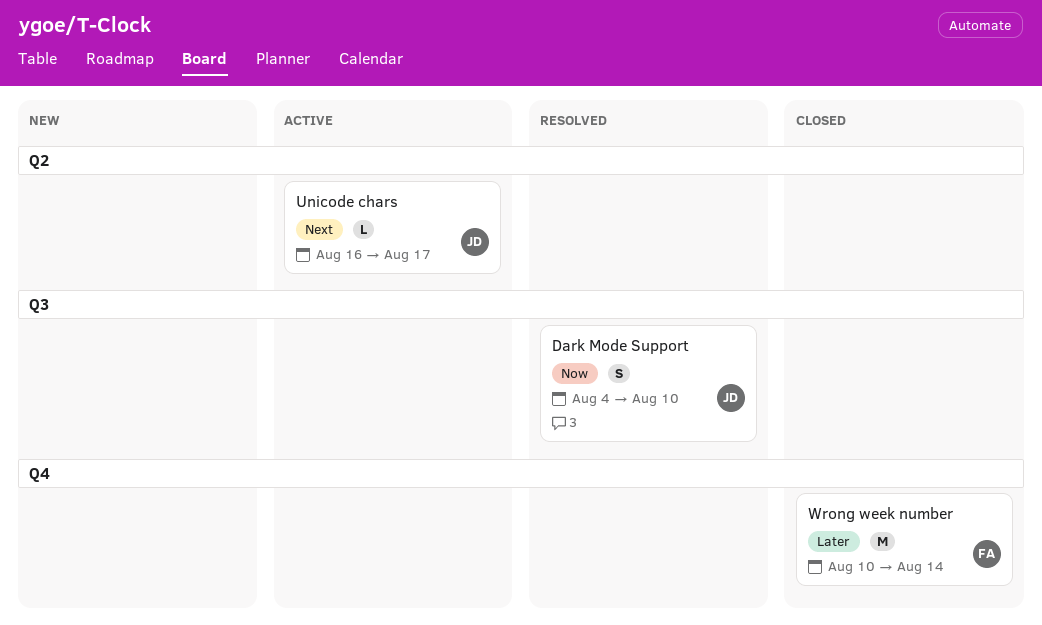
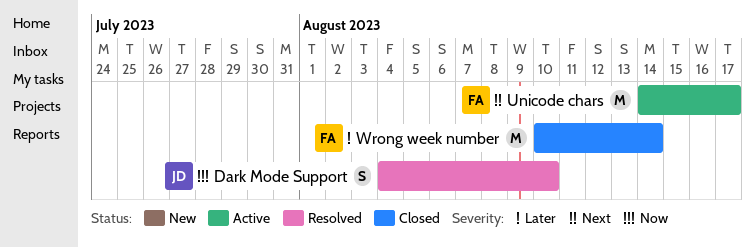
Unicode chars, owner: JD -> FA
Unicode chars, estimate: L -> M
Unicode chars, start: Aug 16 -> Aug 14

